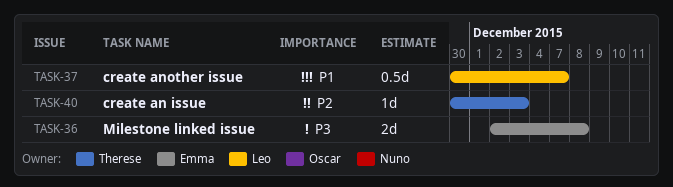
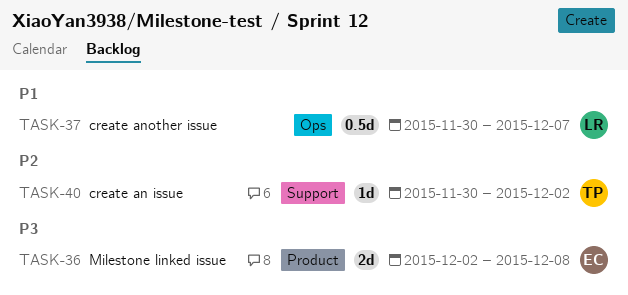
TASK-40, due: Dec 3 -> Dec 2

